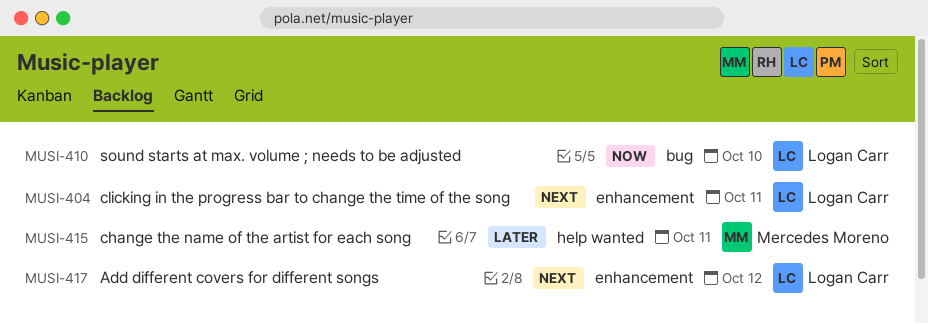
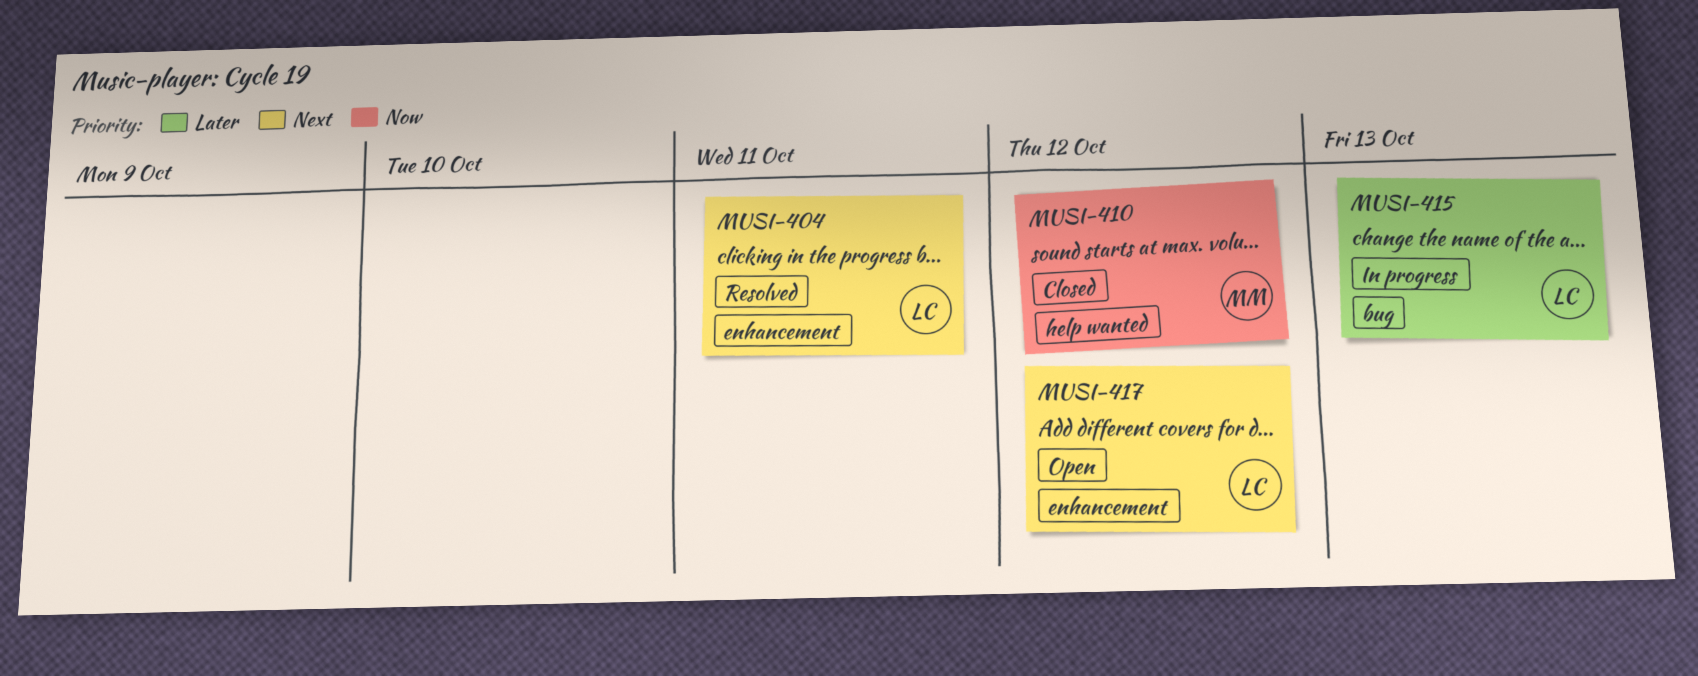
MUSI-410, owner: Logan Carr -> Mercedes Moreno
MUSI-410, label: bug -> help wanted
MUSI-410, due: Oct 10 -> Oct 12
MUSI-415, owner: Mercedes Moreno -> Logan Carr
MUSI-415, label: help wanted -> bug
MUSI-415, due: Oct 11 -> Oct 13

